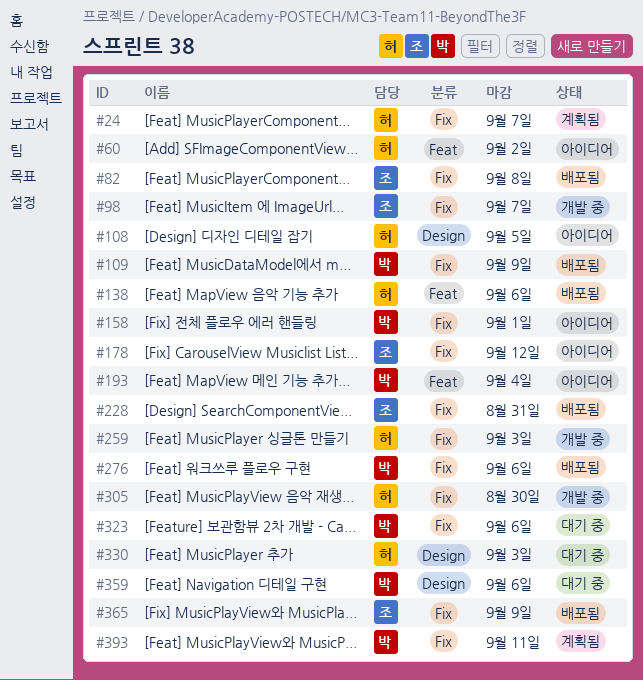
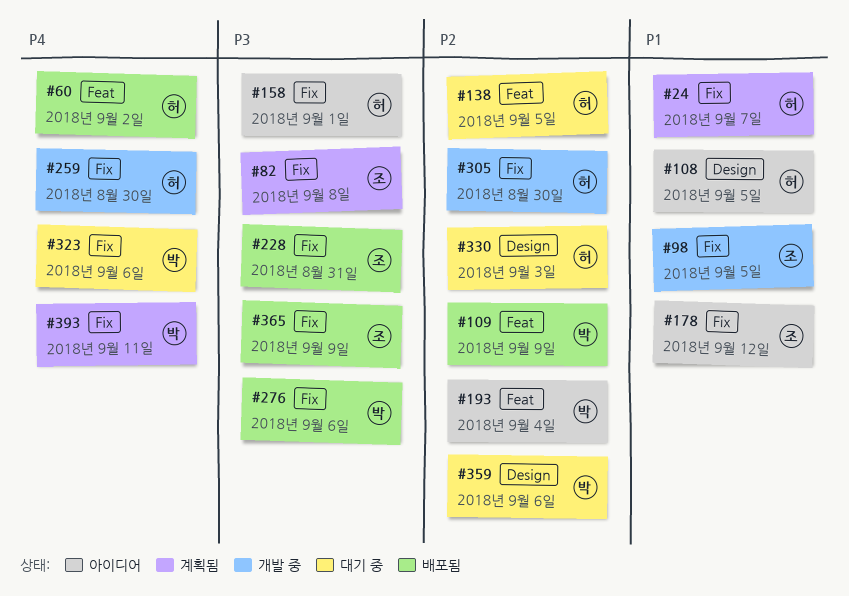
#60, status: 아이디어 -> 배포됨
#82, status: 배포됨 -> 계획됨
#98, due: Sep 7 -> Sep 5
#109, label: Fix -> Feat
#138, status: 배포됨 -> 대기 중
#138, due: Sep 6 -> Sep 5
#158, owner: 박 -> 허
#259, due: Sep 3 -> Aug 30

